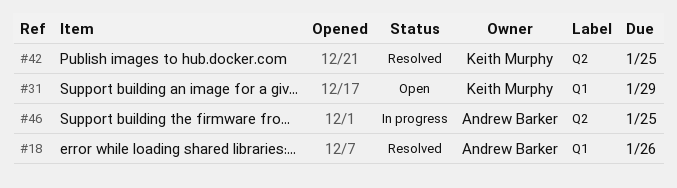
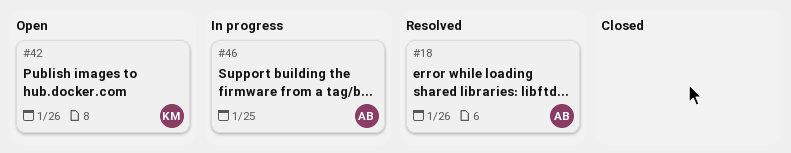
#31: present -> none
#42, status: Resolved -> Open
#42, due: Jan 25 -> Jan 26

